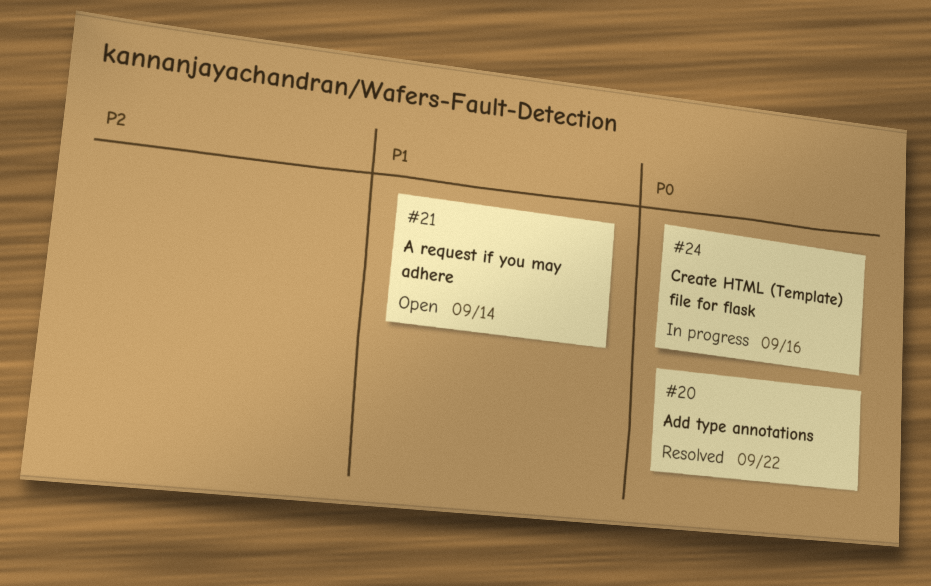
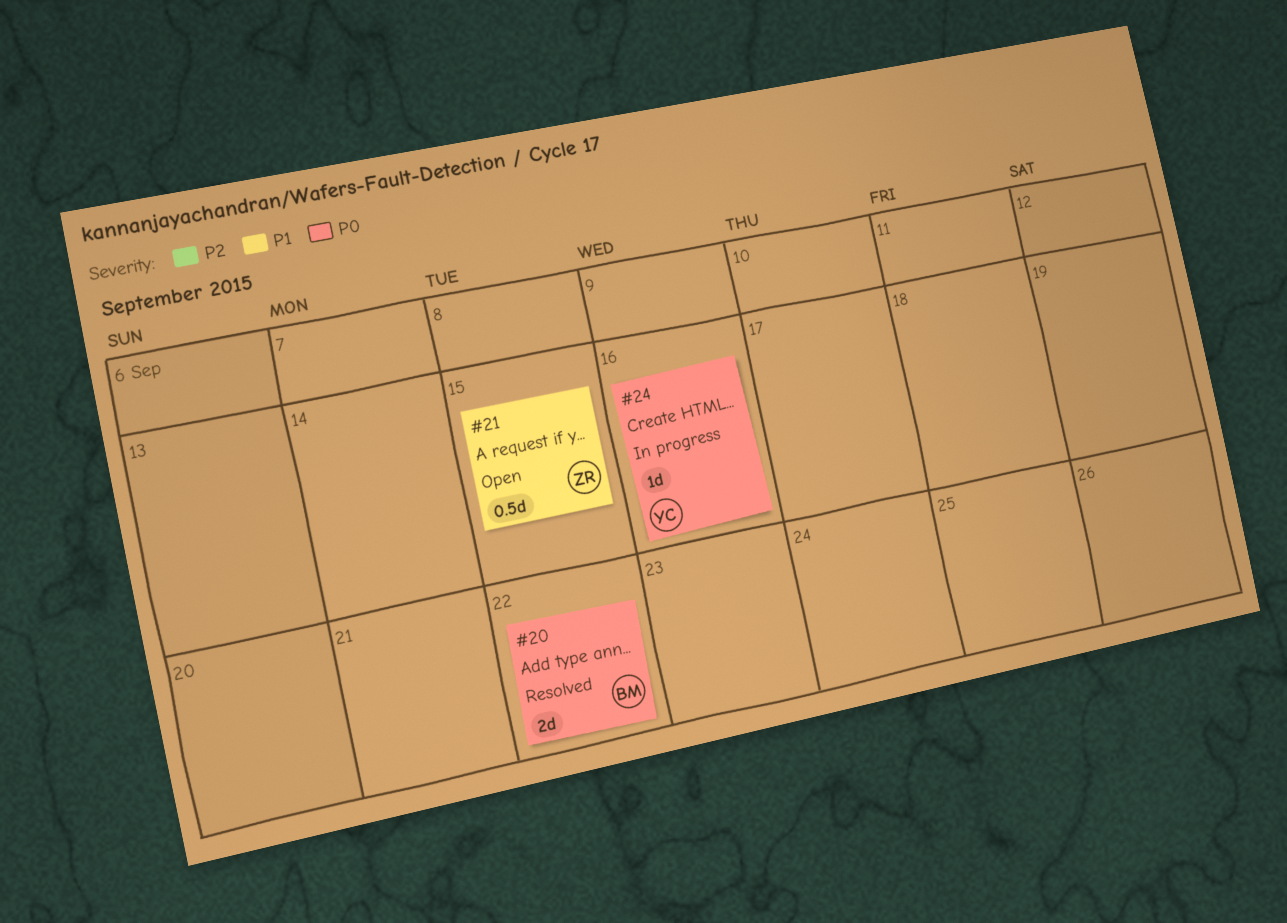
#21, due: Sep 14 -> Sep 15

